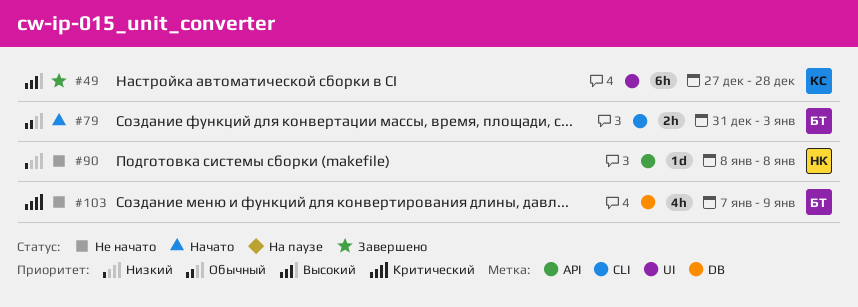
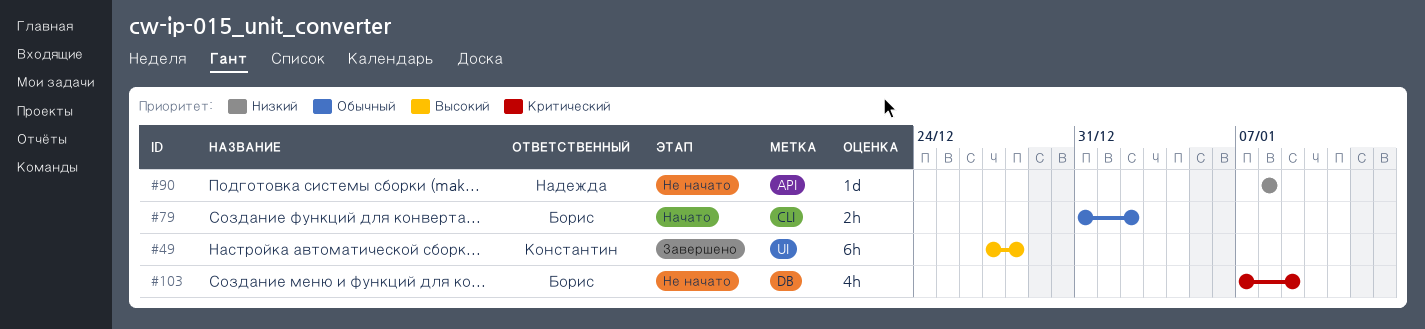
#79, due: Jan 3 -> Jan 2

